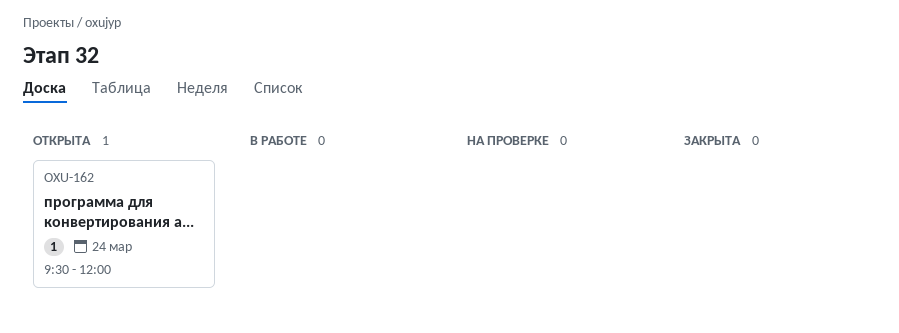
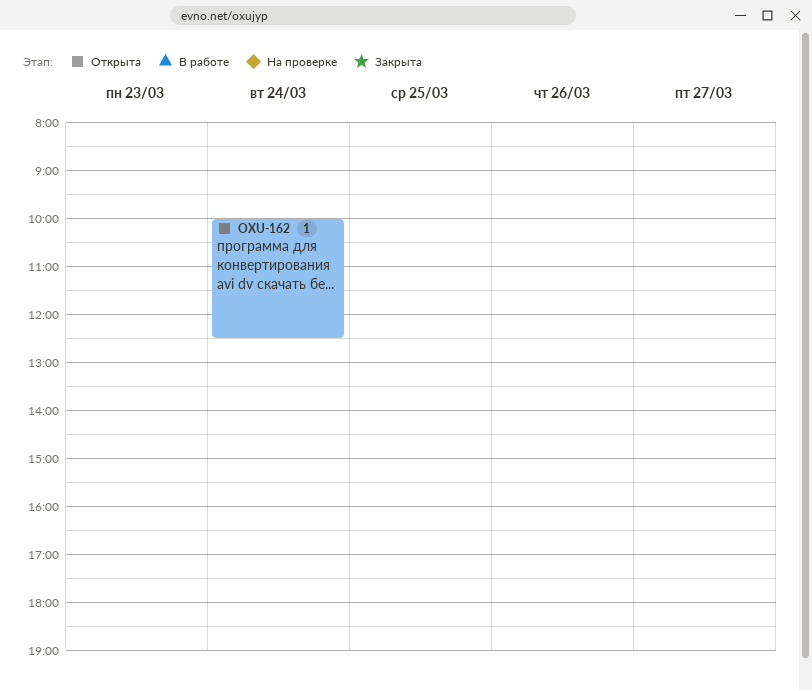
OXU-162, begins: 09:30 -> 10:00
OXU-162, ends: 12:00 -> 12:30

